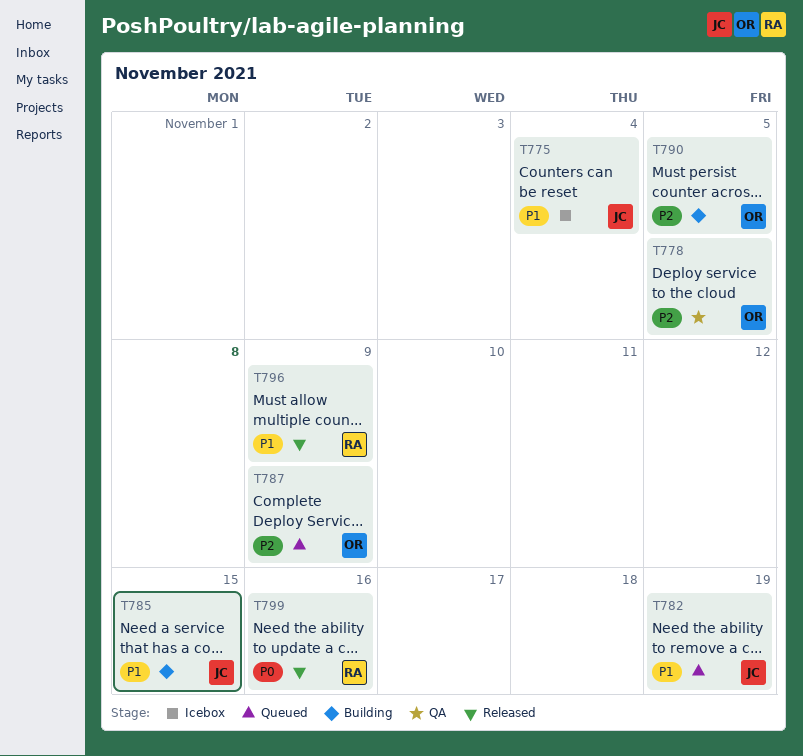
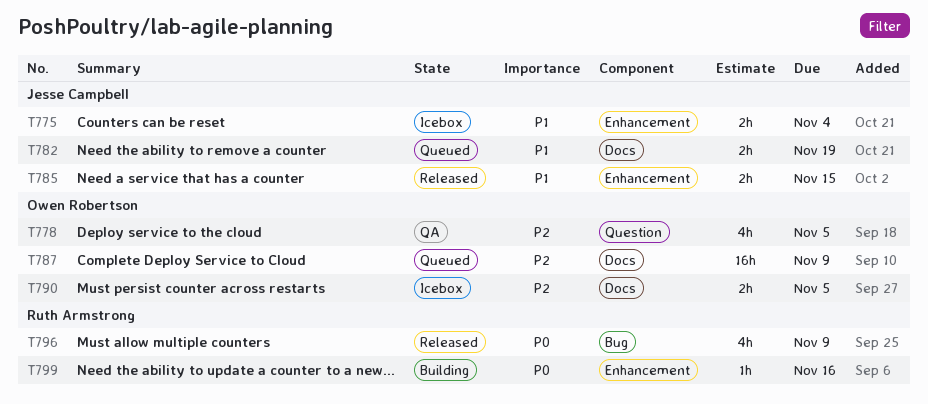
T785, status: Building -> Released
T790, status: Building -> Icebox
T796, priority: P1 -> P0
T799, status: Released -> Building

